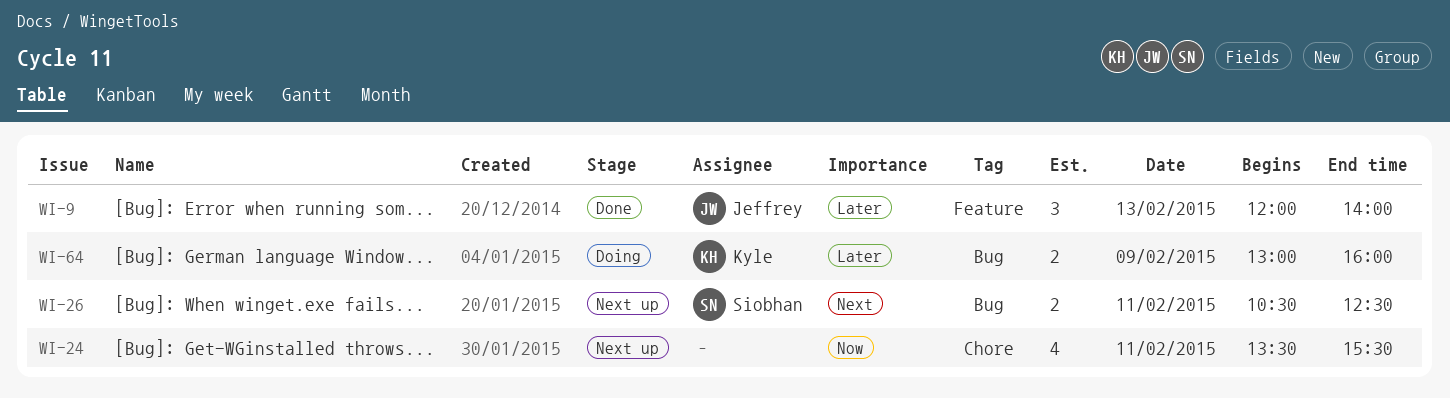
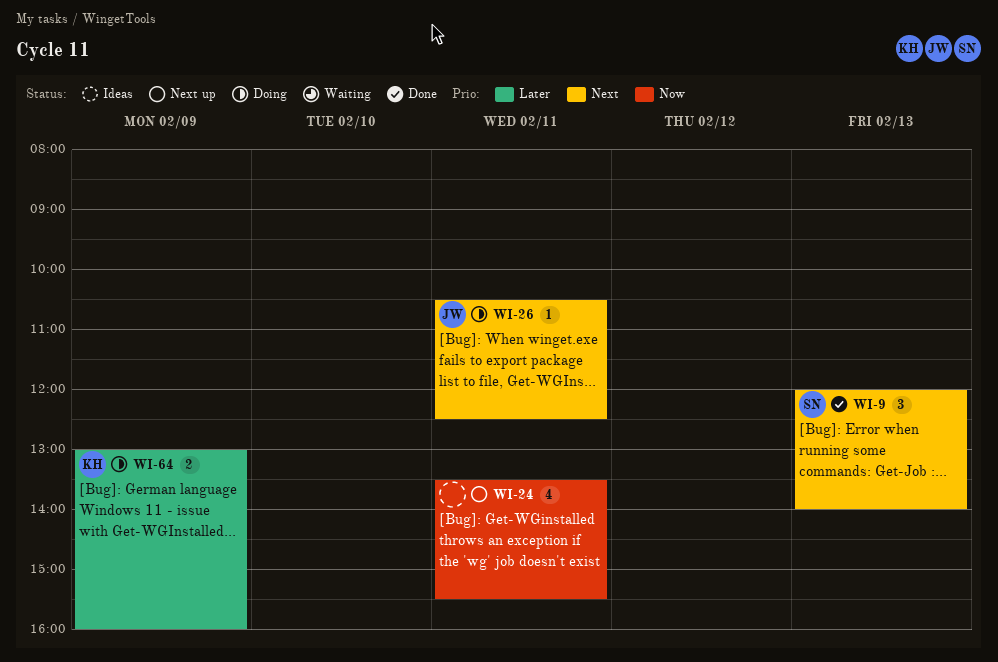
WI-9, owner: Jeffrey -> Siobhan
WI-9, priority: Later -> Next
WI-26, status: Next up -> Doing
WI-26, owner: Siobhan -> Jeffrey
WI-26, estimate: 2 -> 1

